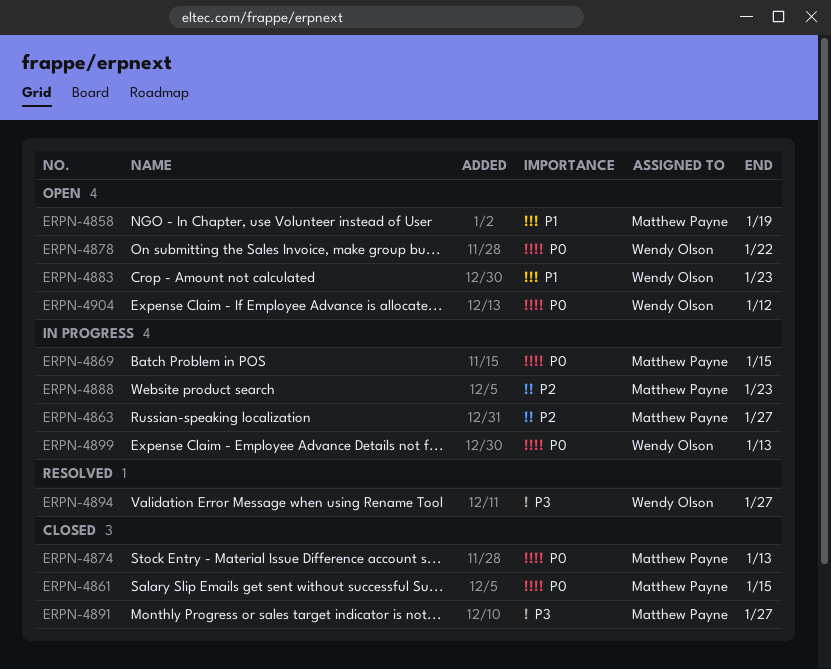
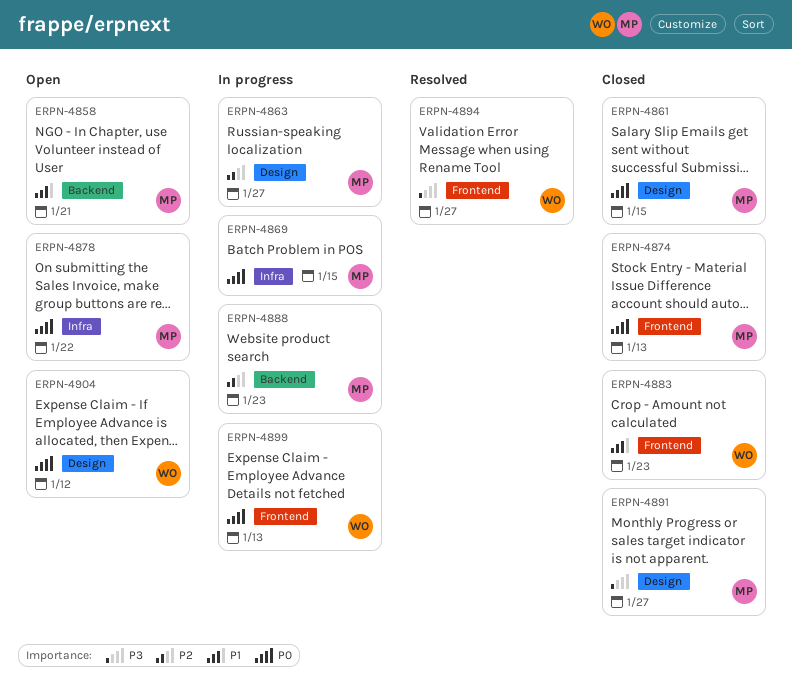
ERPN-4858, due: Jan 19 -> Jan 21
ERPN-4878, owner: Wendy Olson -> Matthew Payne
ERPN-4883, status: Open -> Closed

